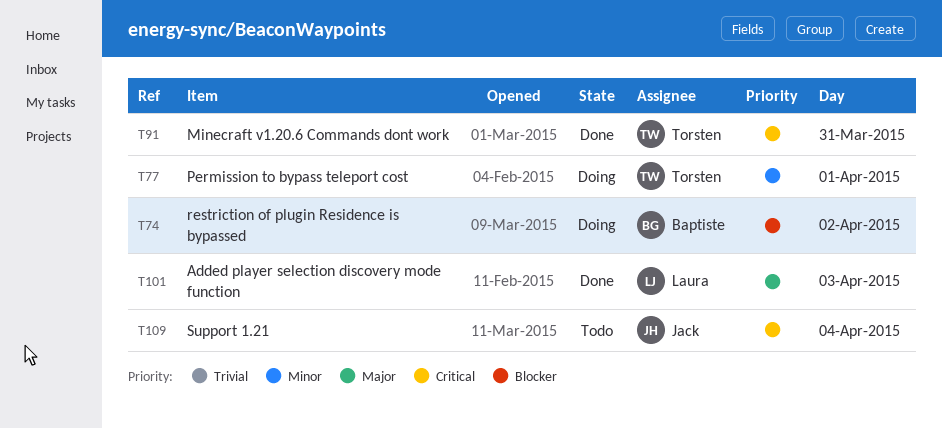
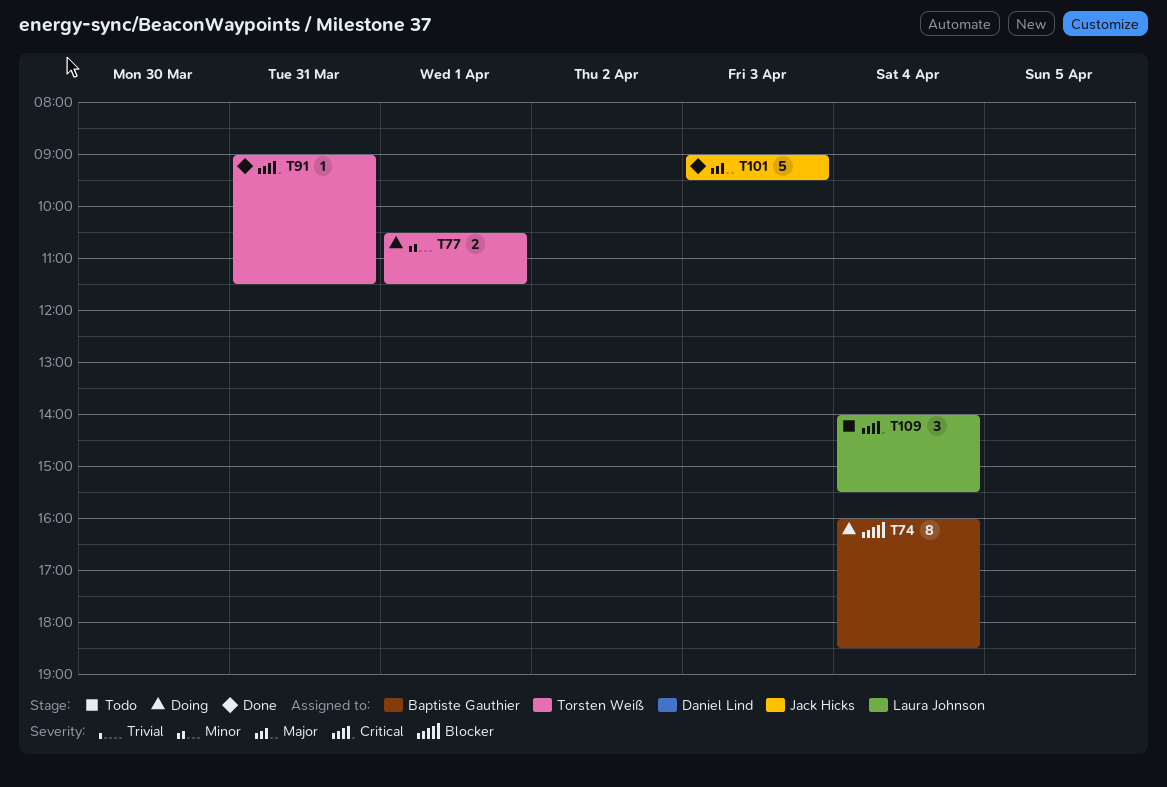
T74, day: Apr 2 -> Apr 4
T101, owner: Laura Johnson -> Jack Hicks
T109, owner: Jack Hicks -> Laura Johnson

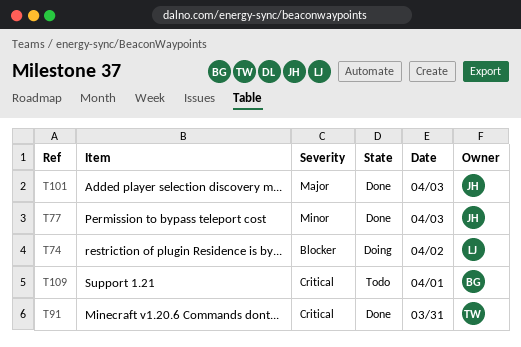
T74, owner: Baptiste Gauthier -> Laura Johnson
T74, day: Apr 4 -> Apr 2
T77, status: Doing -> Done
T77, owner: Torsten Weiß -> Jack Hicks
T77, day: Apr 1 -> Apr 3
T109, owner: Laura Johnson -> Baptiste Gauthier
T109, day: Apr 4 -> Apr 1

